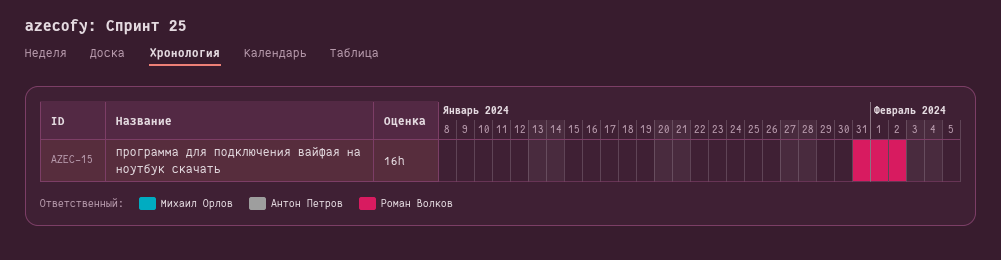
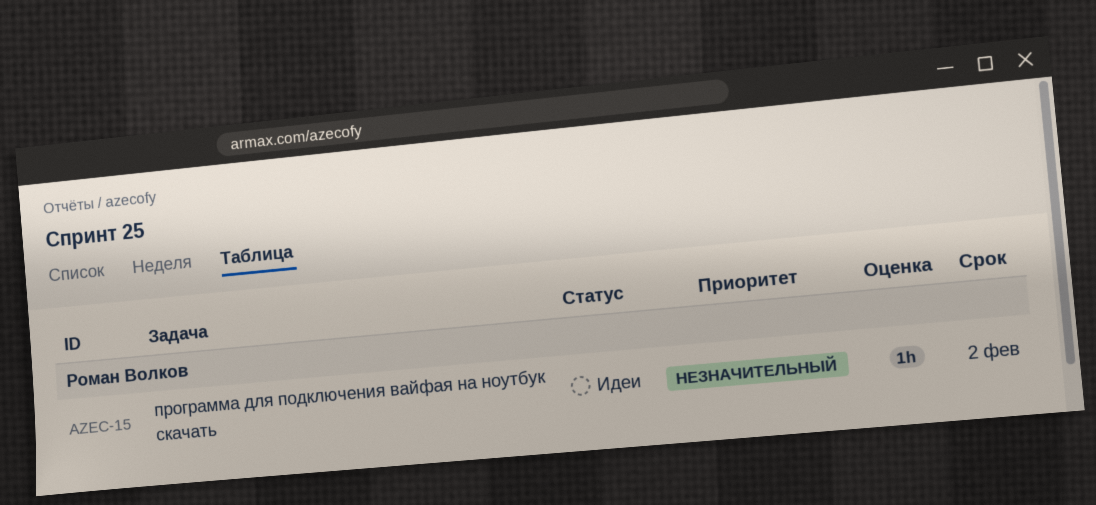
AZEC-15, estimate: 16h -> 1h

